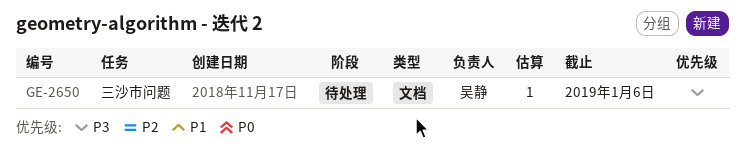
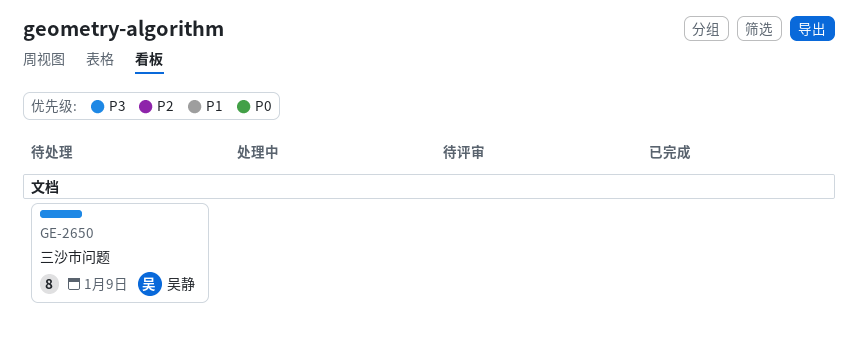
GE-2650, estimate: 1 -> 8
GE-2650, due: Jan 6 -> Jan 9

